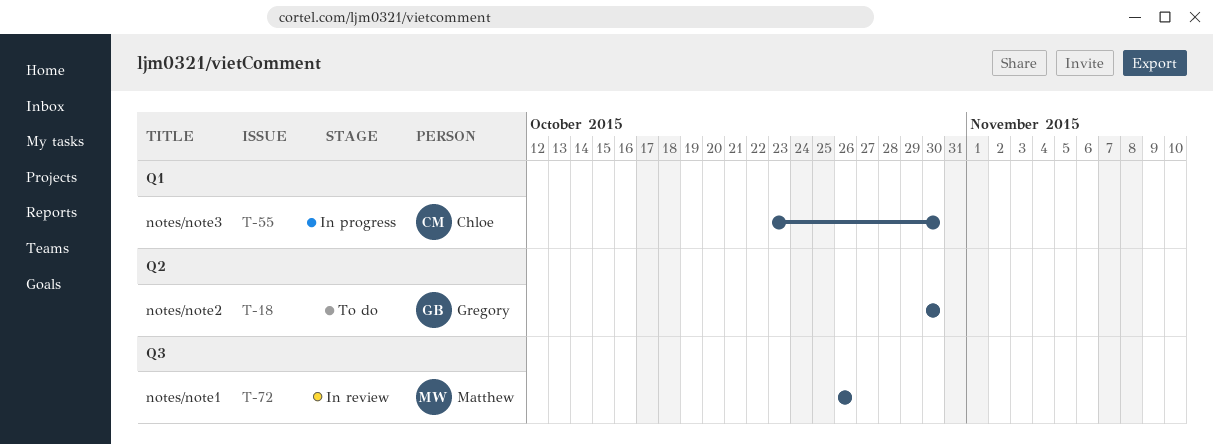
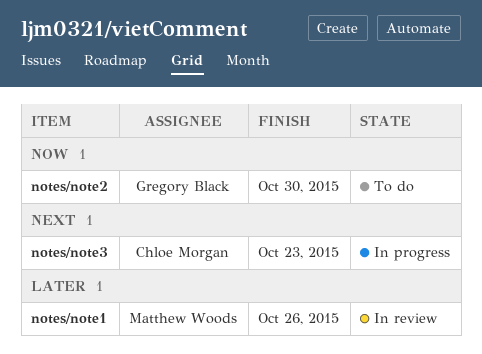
notes/note3, due: Oct 30 -> Oct 23

